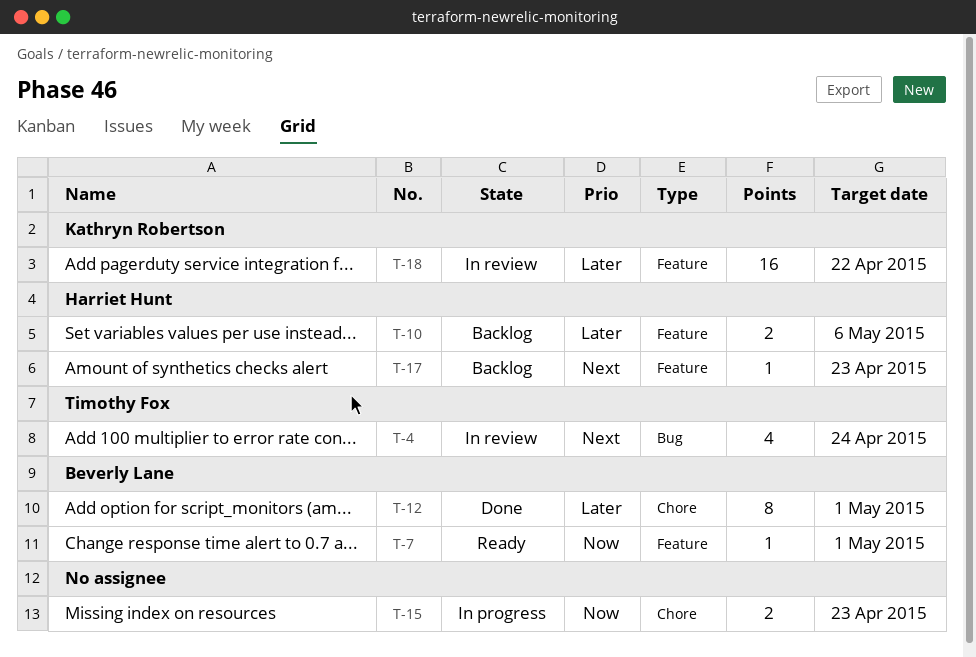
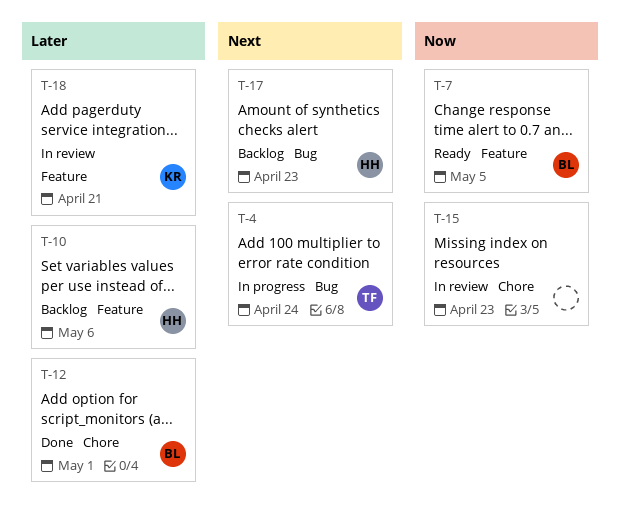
T-4, status: In review -> In progress
T-7, due: May 1 -> May 5
T-15, status: In progress -> In review
T-17, label: Feature -> Bug
T-18, due: Apr 22 -> Apr 21

